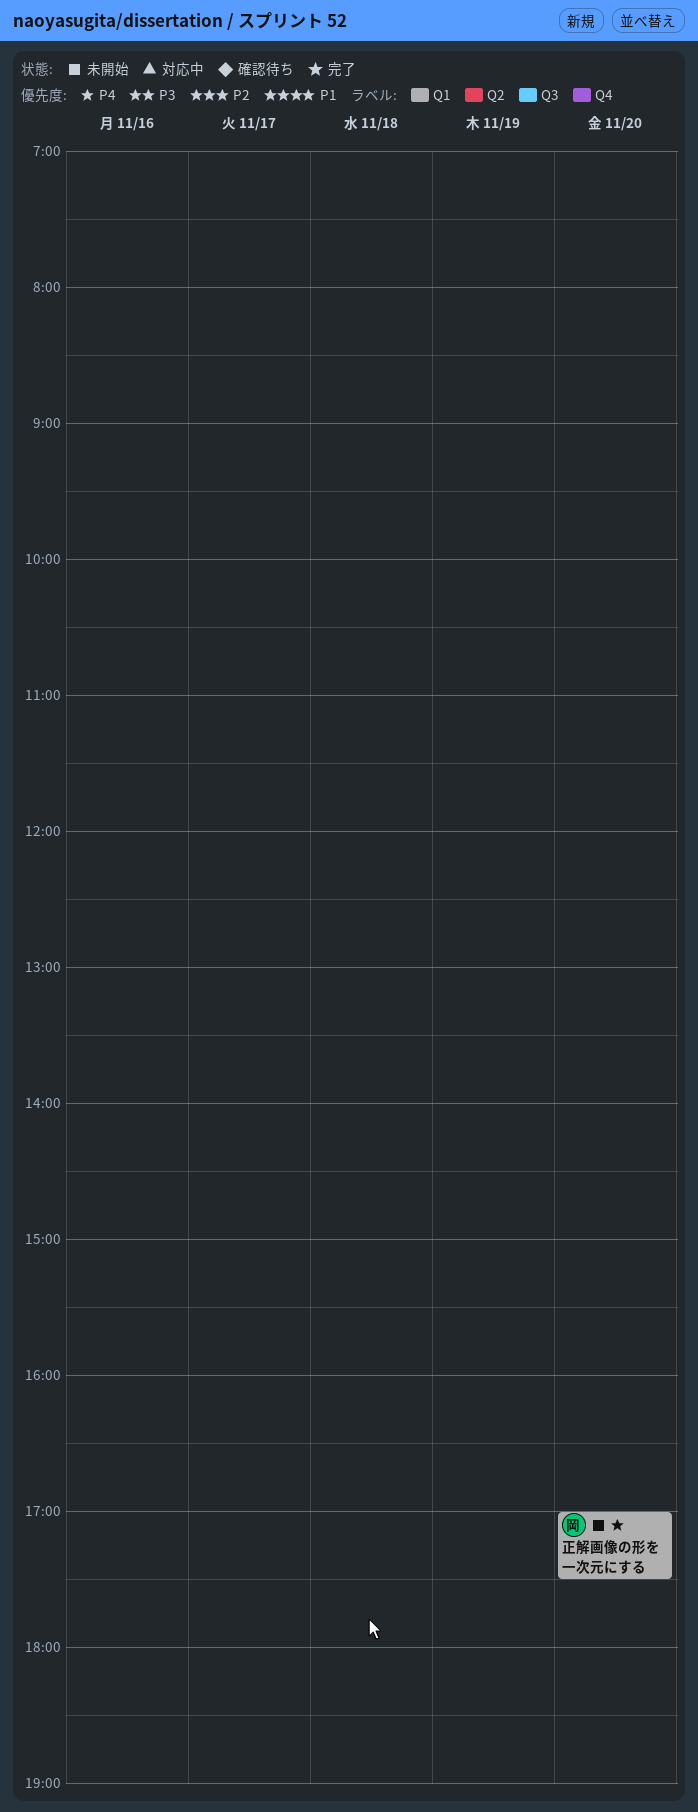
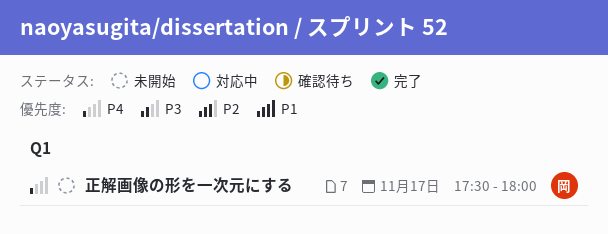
正解画像の形を一次元にする, day: Nov 20 -> Nov 17
正解画像の形を一次元にする, begins: 17:00 -> 17:30
正解画像の形を一次元にする, ends: 17:30 -> 18:00

